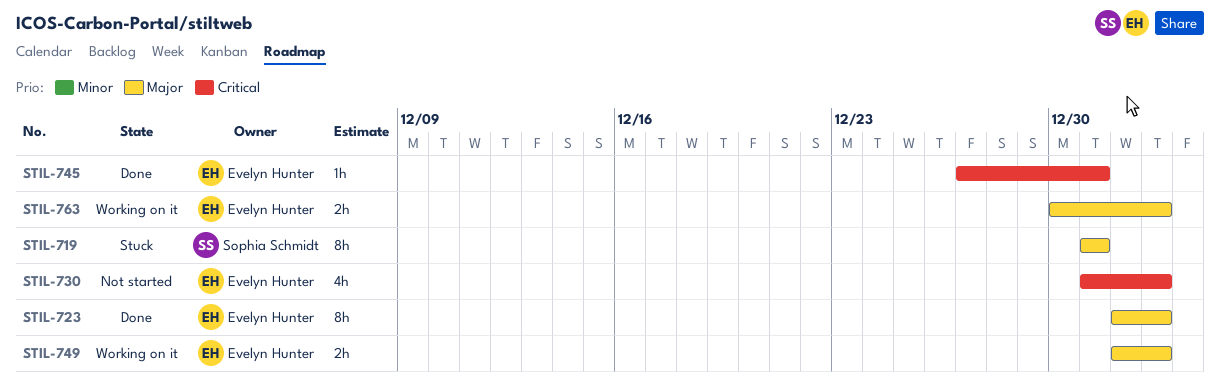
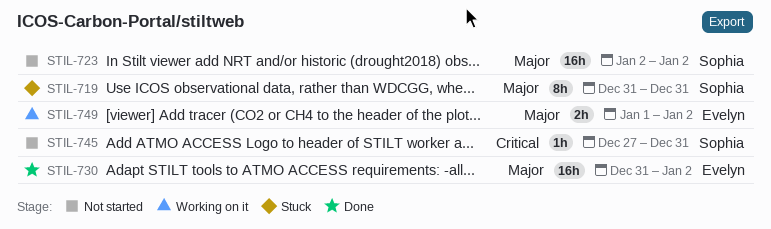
STIL-723, status: Done -> Not started
STIL-723, owner: Evelyn Hunter -> Sophia Schmidt
STIL-723, estimate: 8h -> 16h
STIL-723, start: Jan 1 -> Jan 2
STIL-730, status: Not started -> Done
STIL-730, priority: Critical -> Major
STIL-730, estimate: 4h -> 16h
STIL-745, status: Done -> Not started
STIL-745, owner: Evelyn Hunter -> Sophia Schmidt
STIL-763: present -> none

